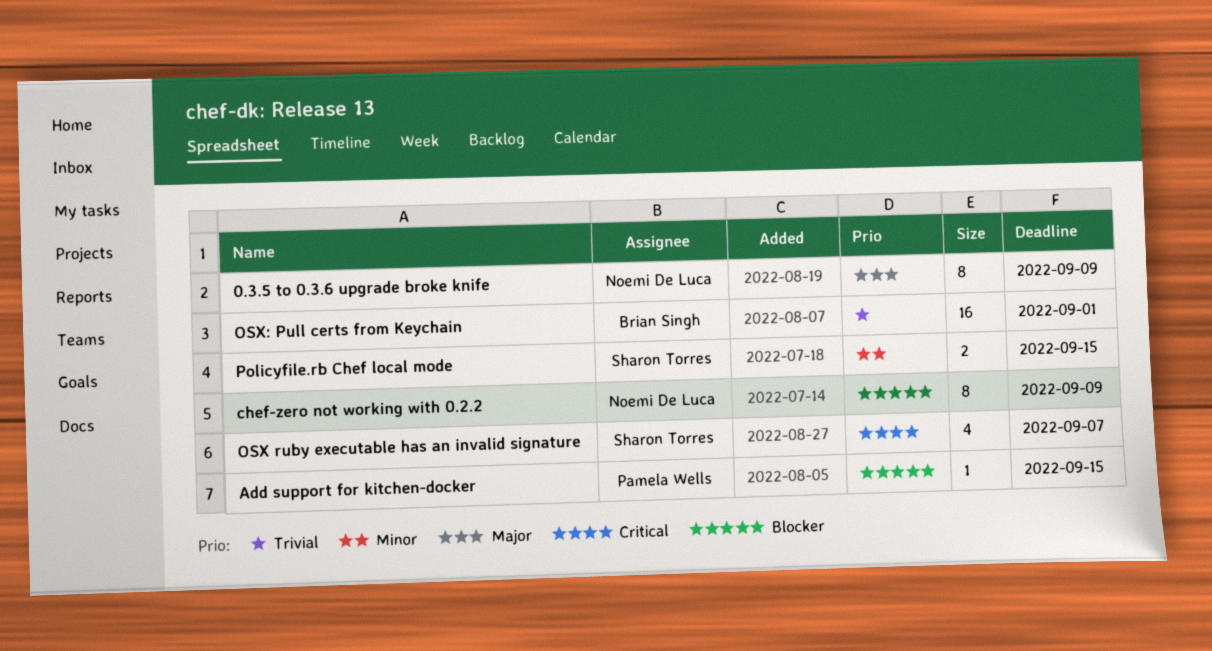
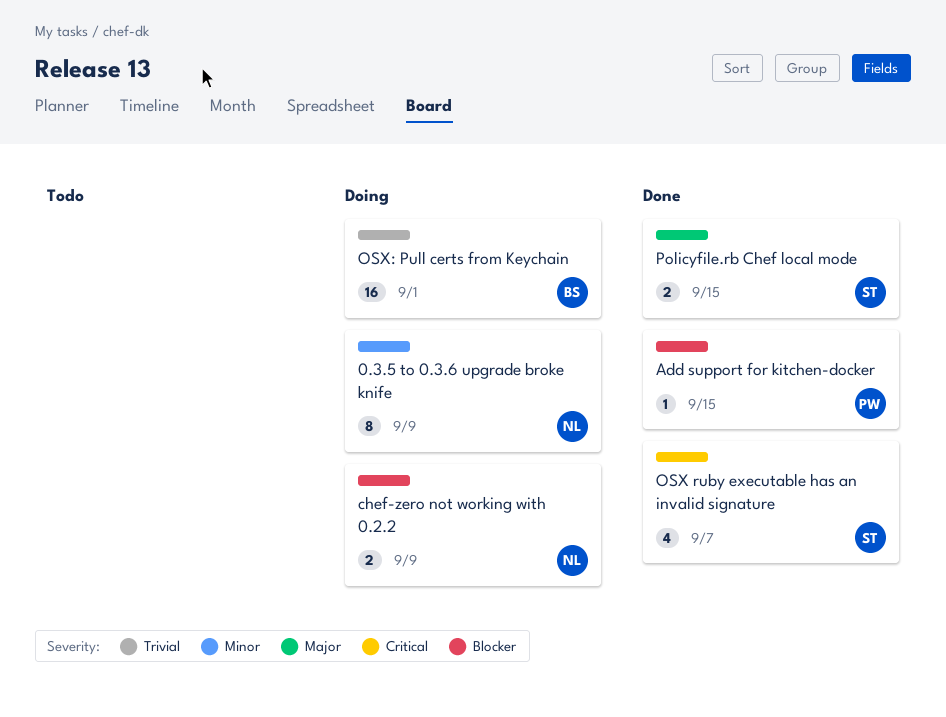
0.3.5 to 0.3.6 upgrade broke knife, priority: Major -> Minor
chef-zero not working with 0.2.2, estimate: 8 -> 2
Policyfile.rb Chef local mode, priority: Minor -> Major

